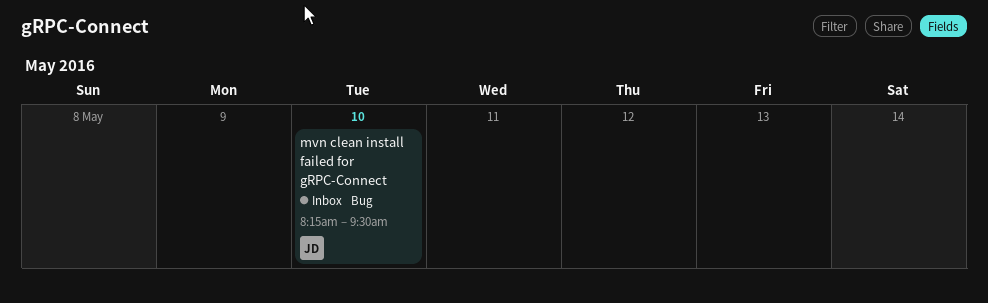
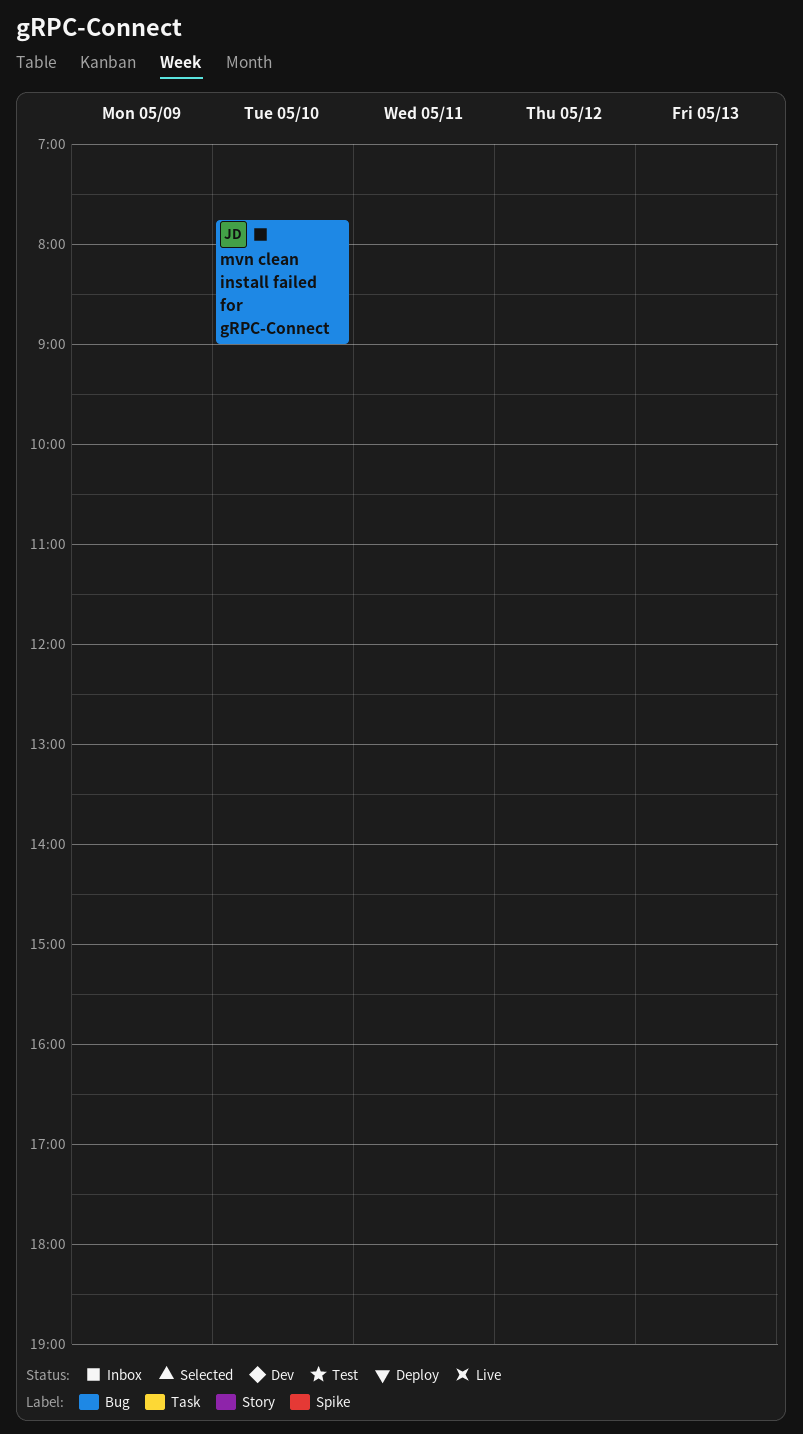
mvn clean install failed for gRPC-Connect, begins: 08:15 -> 07:45
mvn clean install failed for gRPC-Connect, ends: 09:30 -> 09:00

